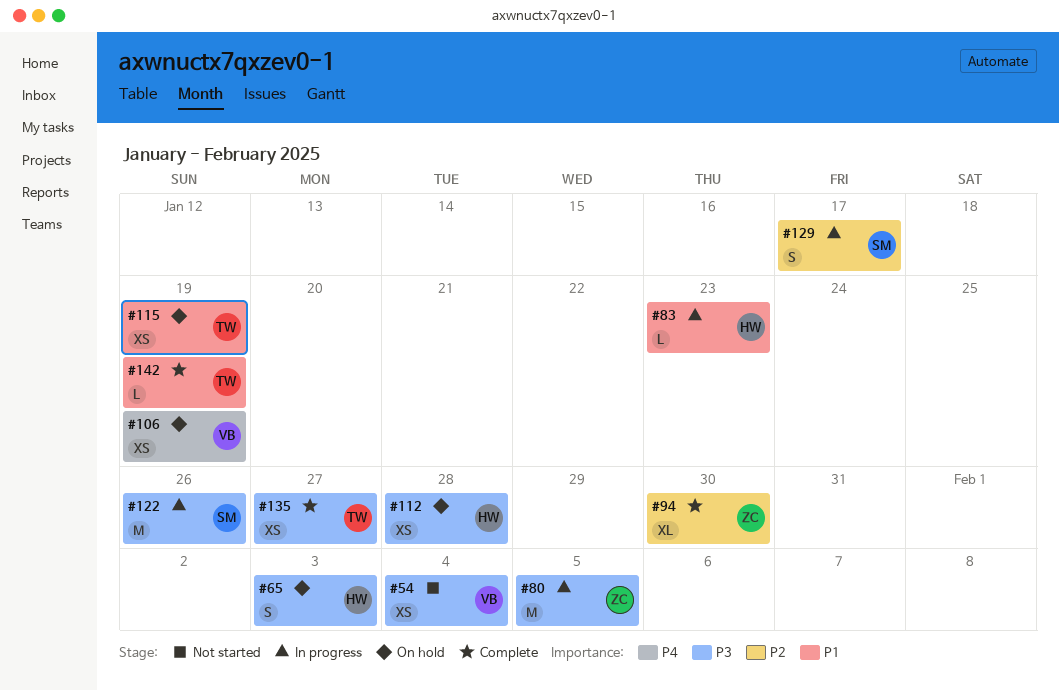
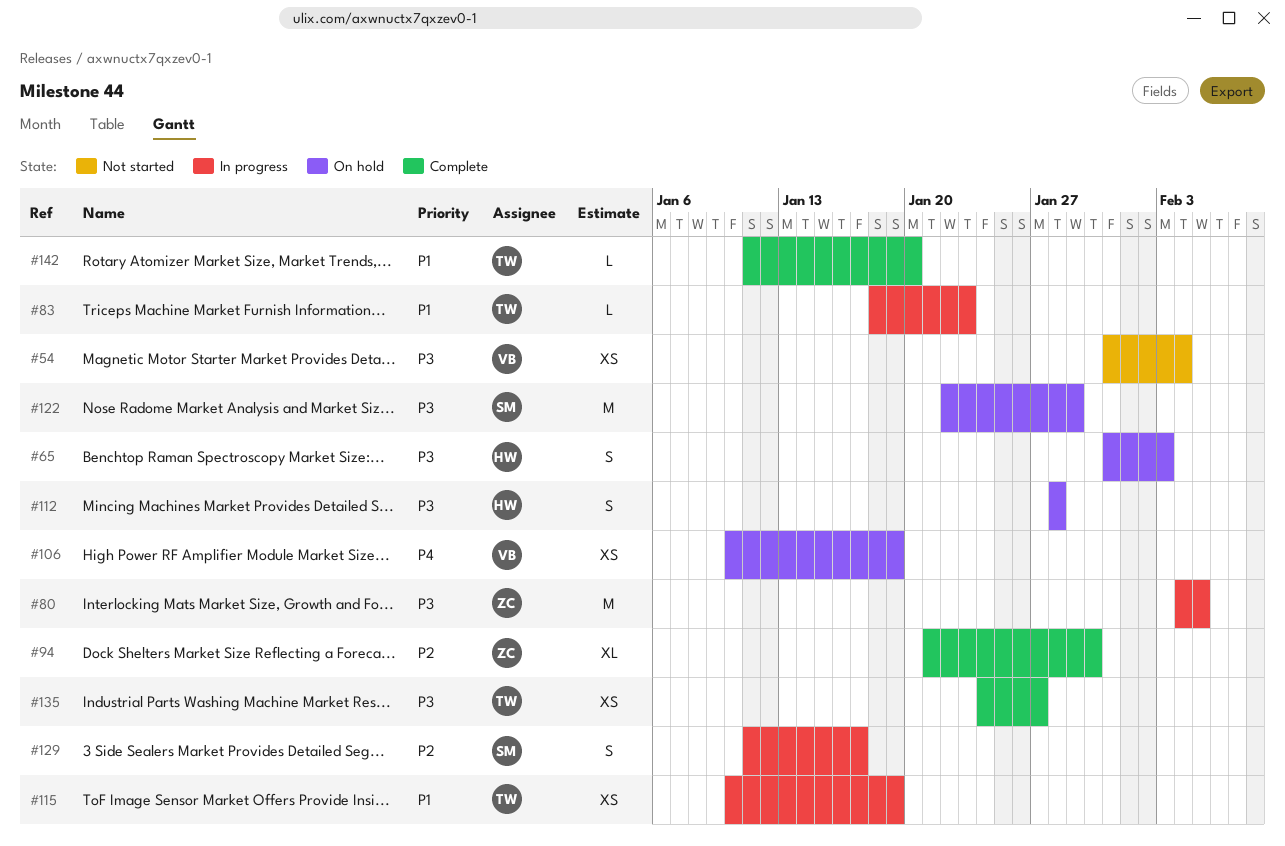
#83, owner: HW -> TW
#112, estimate: XS -> S
#115, status: On hold -> In progress
#122, status: In progress -> On hold
#122, due: Jan 26 -> Jan 29
#142, due: Jan 19 -> Jan 20

